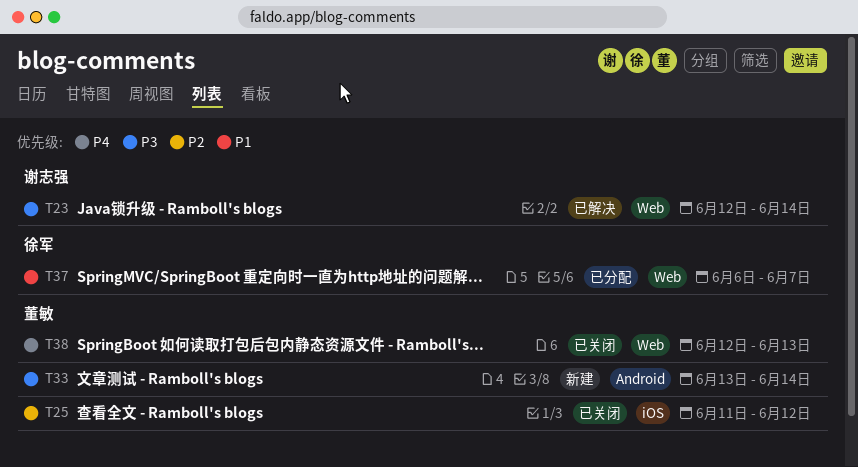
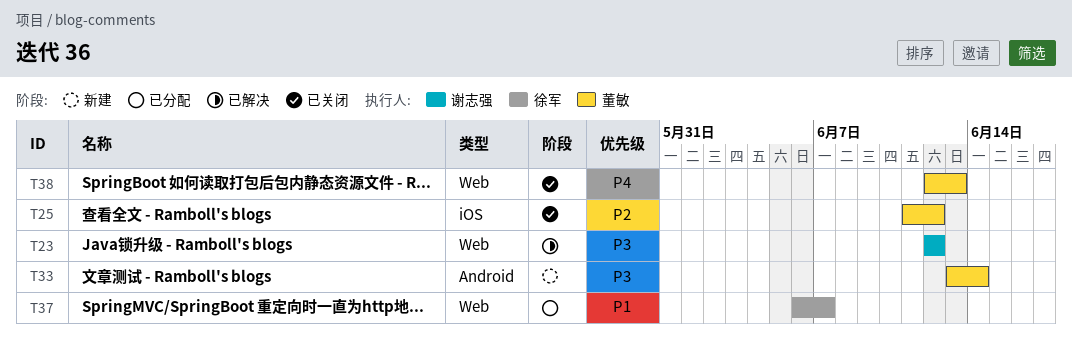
T23, due: Jun 14 -> Jun 12

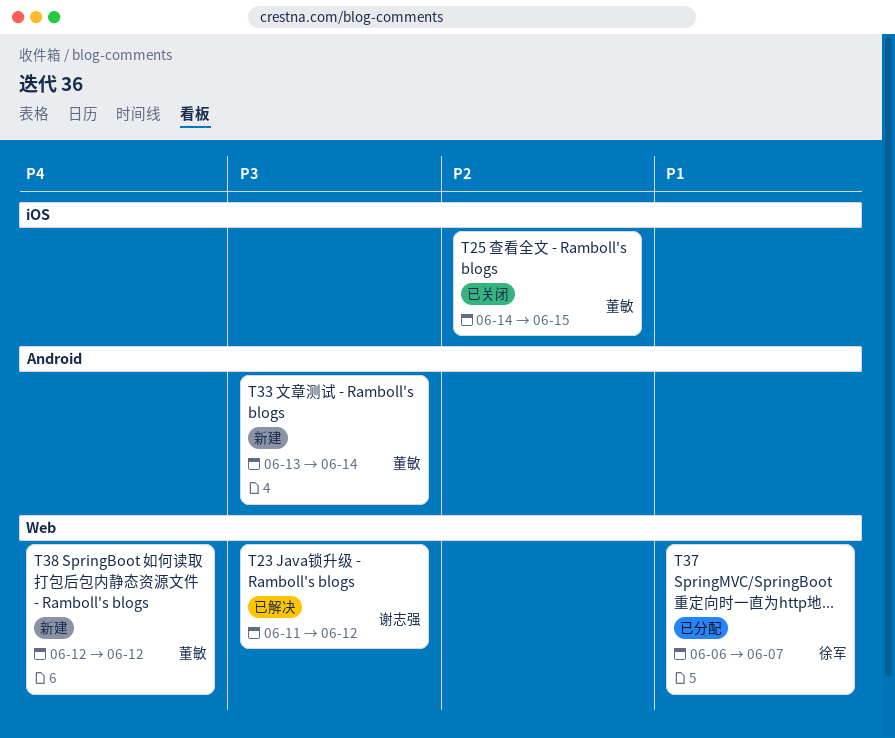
T23, start: Jun 12 -> Jun 11
T25, start: Jun 11 -> Jun 14
T25, due: Jun 12 -> Jun 15
T38, status: 已关闭 -> 新建
T38, due: Jun 13 -> Jun 12

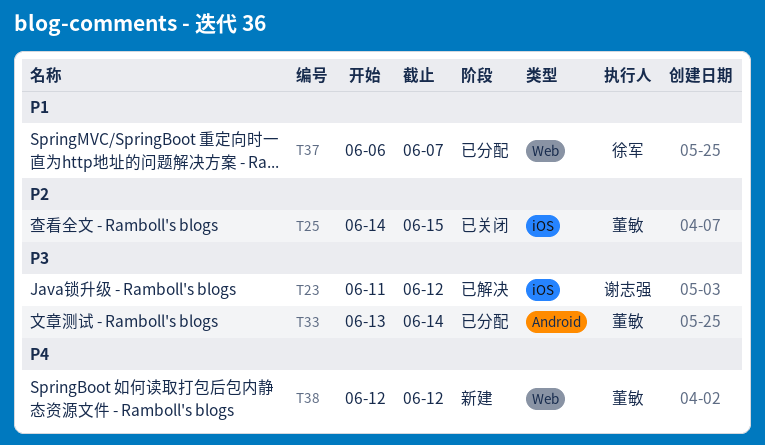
T23, label: Web -> iOS
T33, status: 新建 -> 已分配

